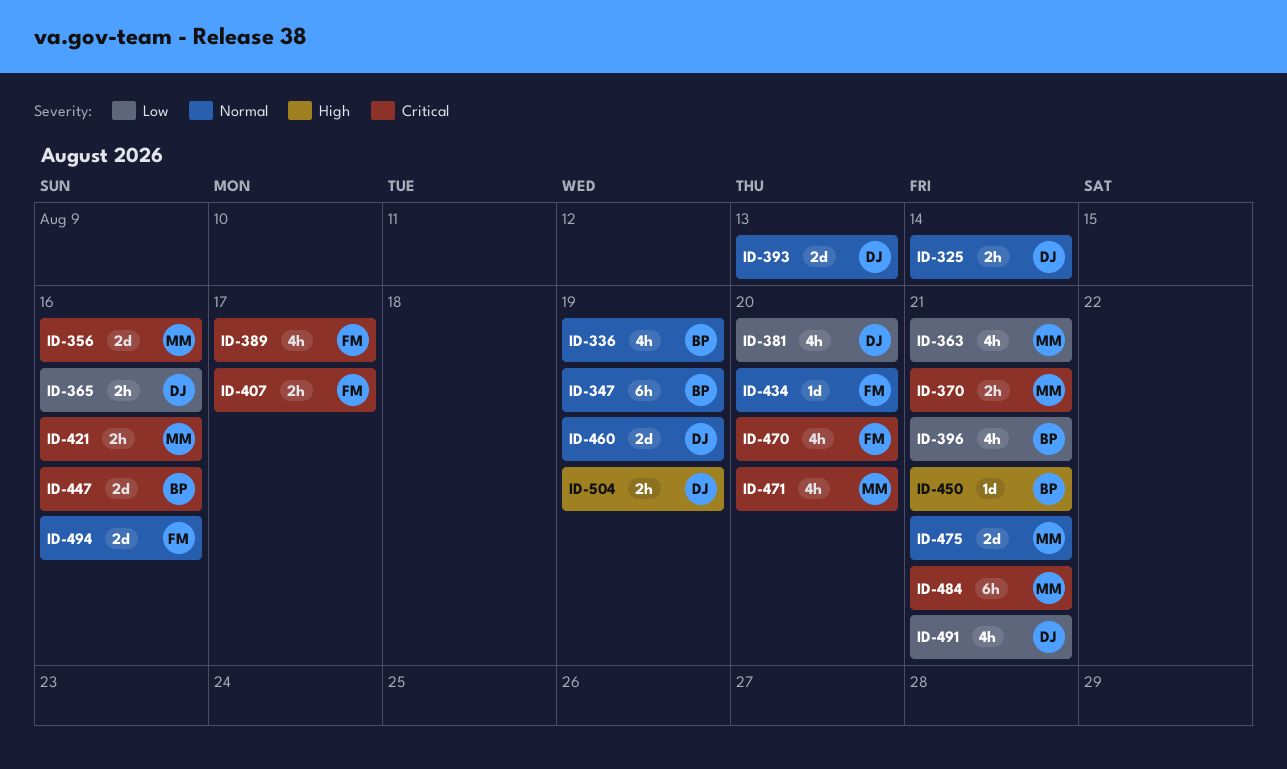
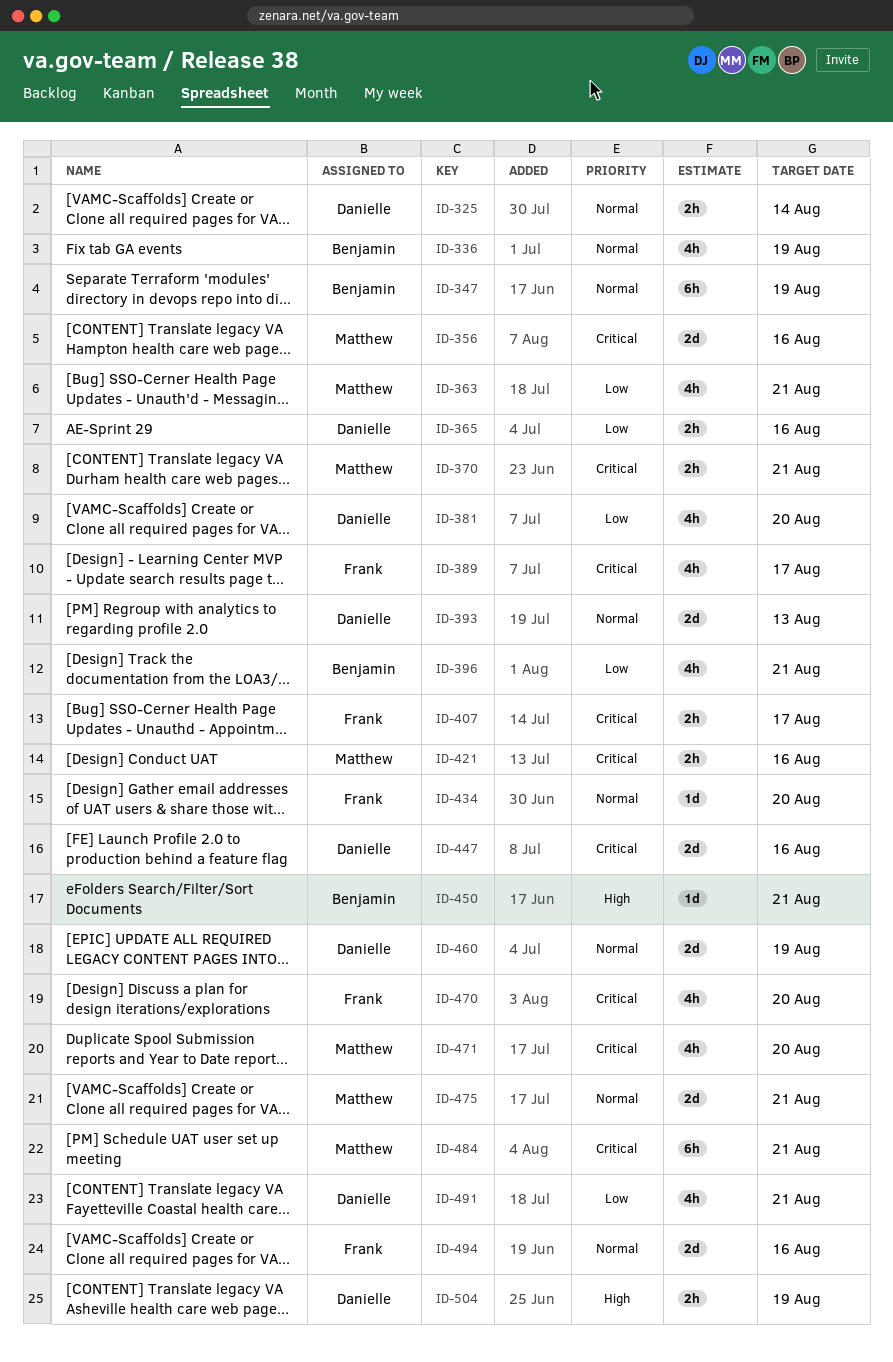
ID-447, owner: Benjamin -> Danielle

